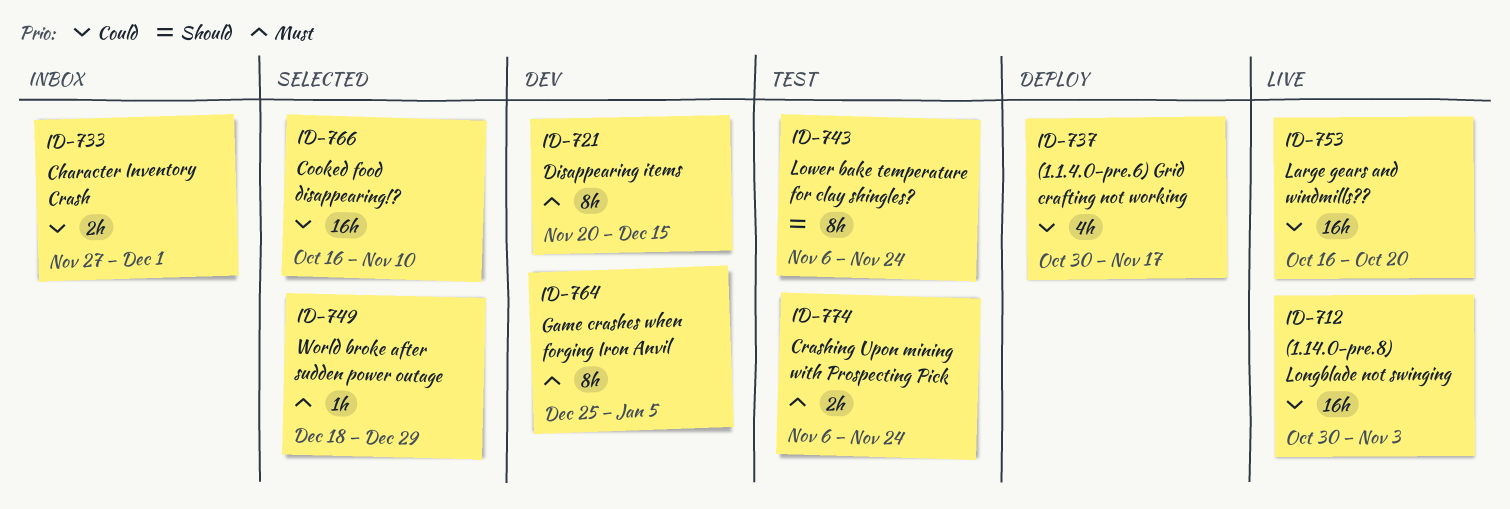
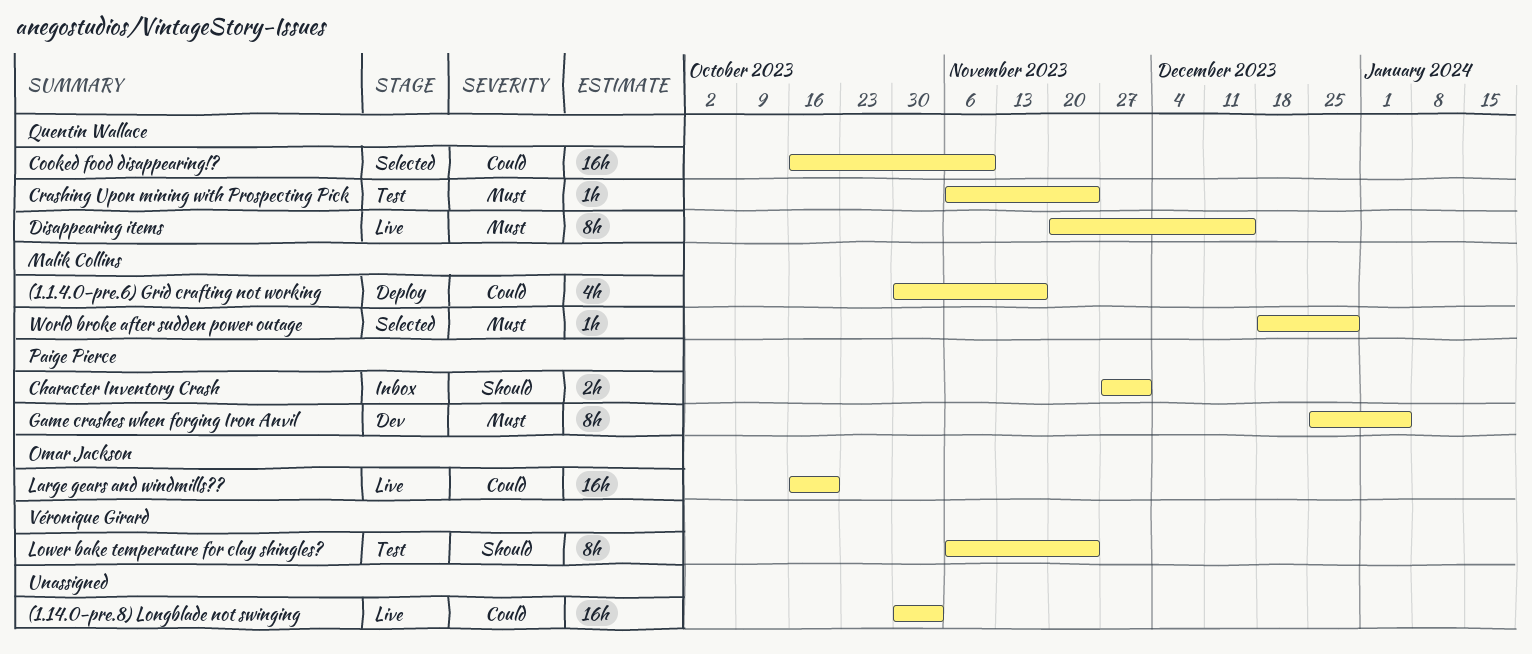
Character Inventory Crash, priority: Could -> Should
Crashing Upon mining with Prospecting Pick, estimate: 2h -> 1h
Disappearing items, status: Dev -> Live

